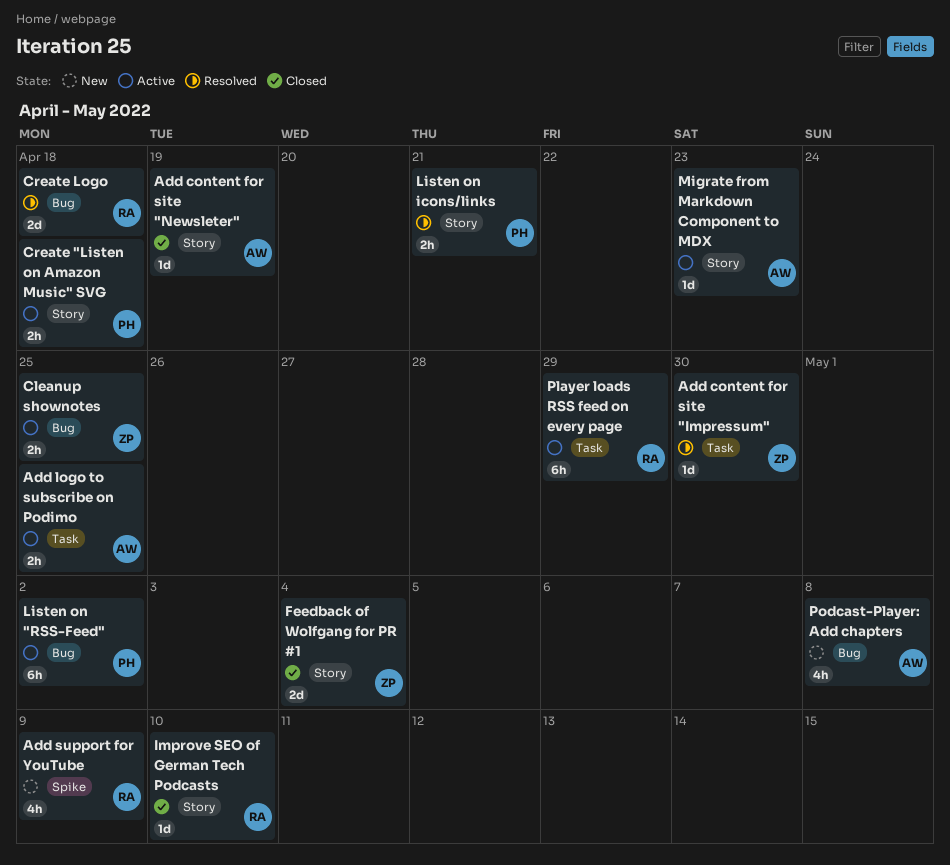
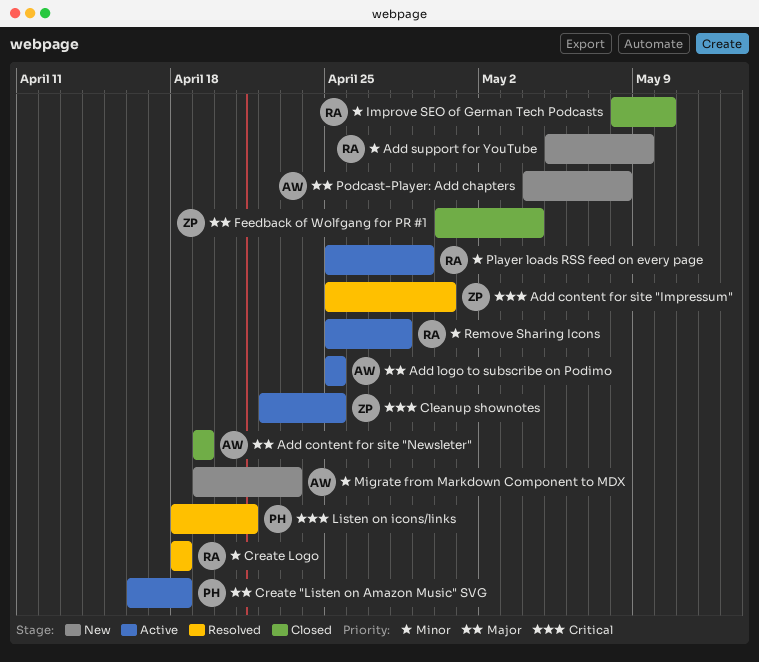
Listen on "RSS-Feed": present -> none
Migrate from Markdown Component to MDX, status: Active -> New
Remove Sharing Icons: none -> present

